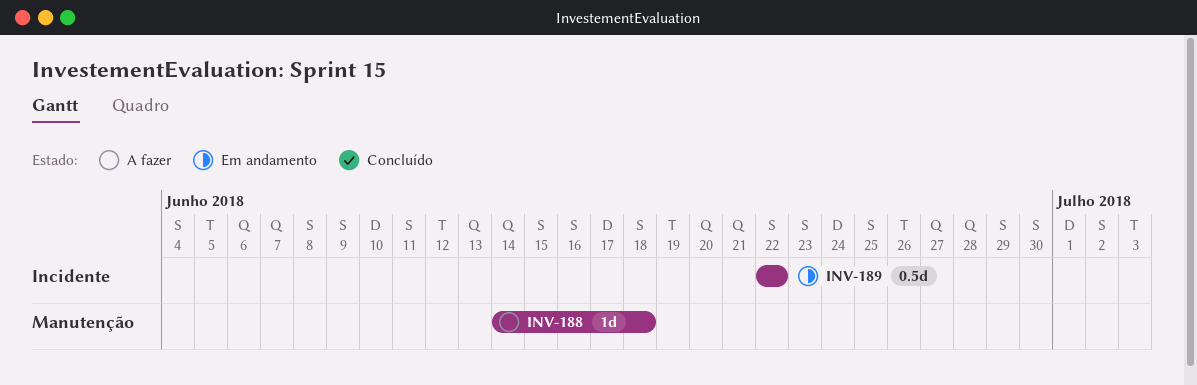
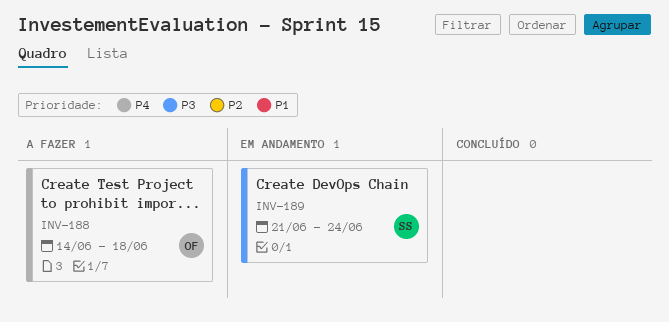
INV-189, start: Jun 22 -> Jun 21
INV-189, due: Jun 22 -> Jun 24

